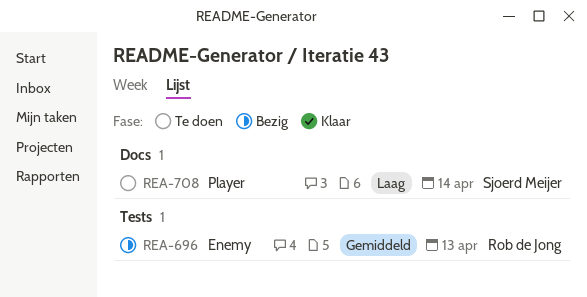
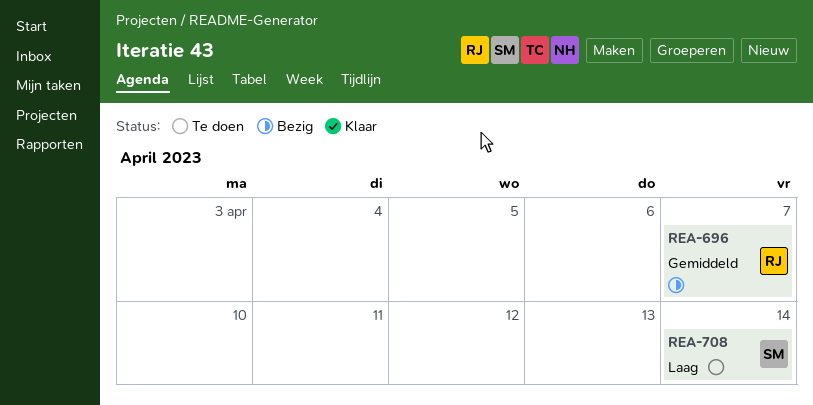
REA-696, due: Apr 13 -> Apr 7

